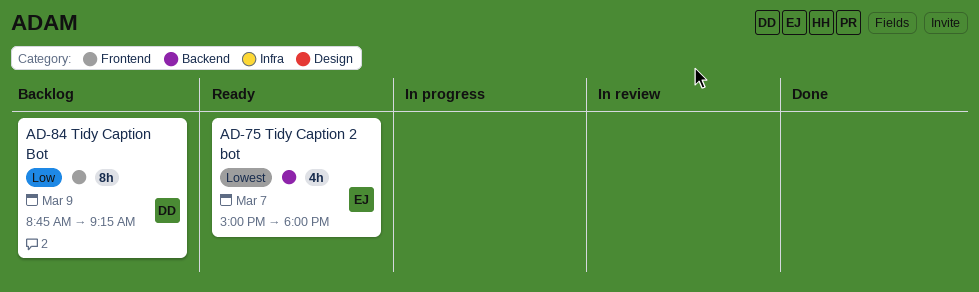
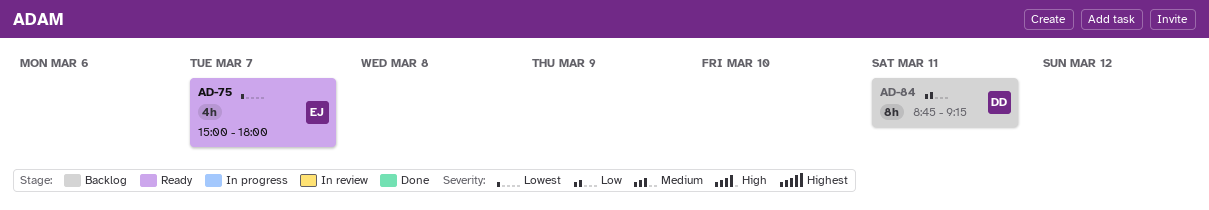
AD-84, day: Mar 9 -> Mar 11

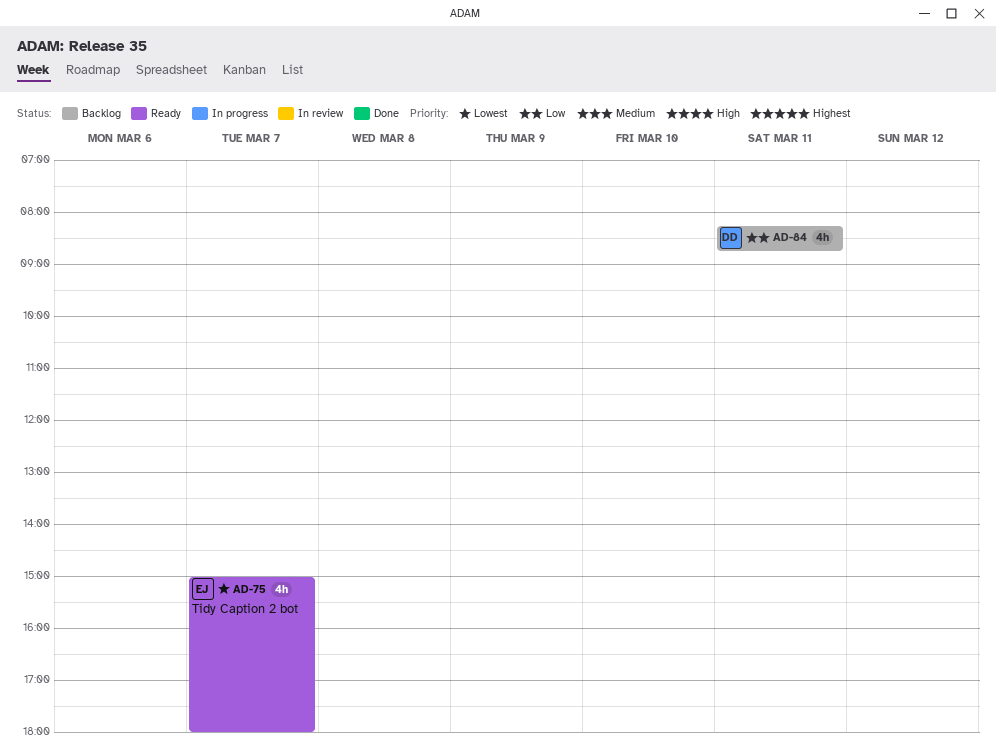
AD-84, estimate: 8h -> 4h
AD-84, begins: 08:45 -> 08:15
AD-84, ends: 09:15 -> 08:45

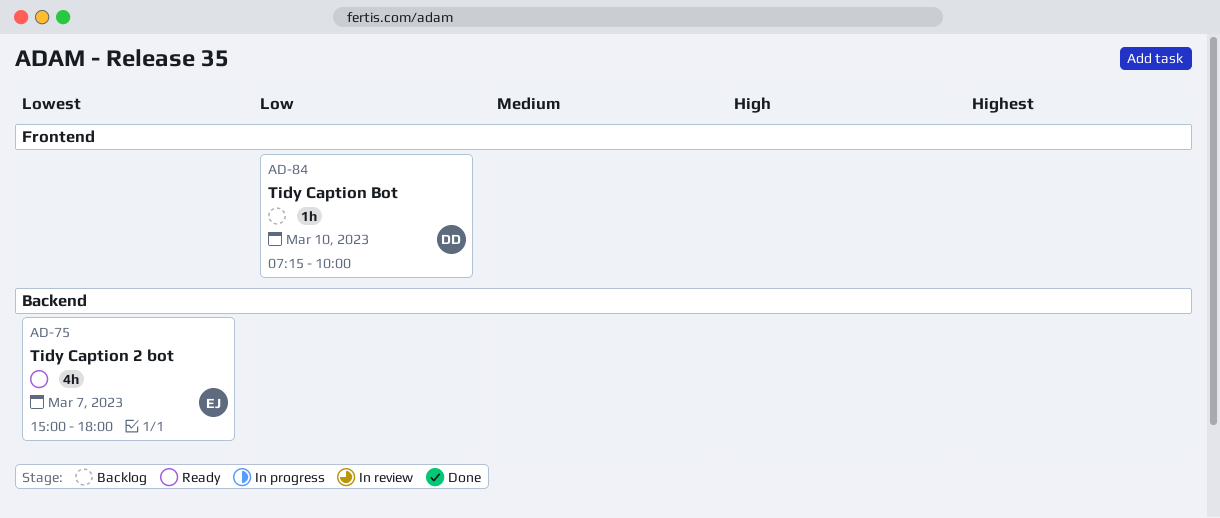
AD-84, estimate: 4h -> 1h
AD-84, day: Mar 11 -> Mar 10
AD-84, begins: 08:15 -> 07:15
AD-84, ends: 08:45 -> 10:00

